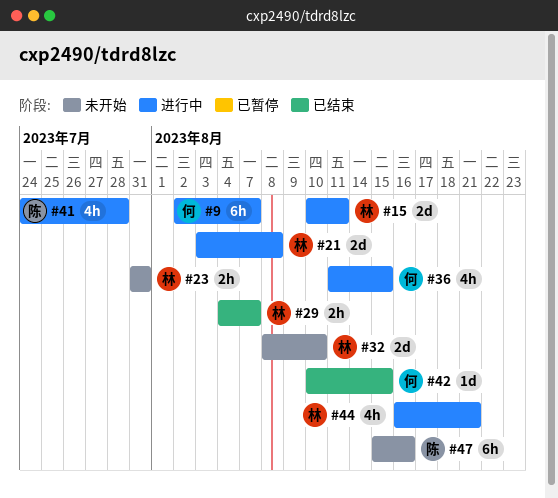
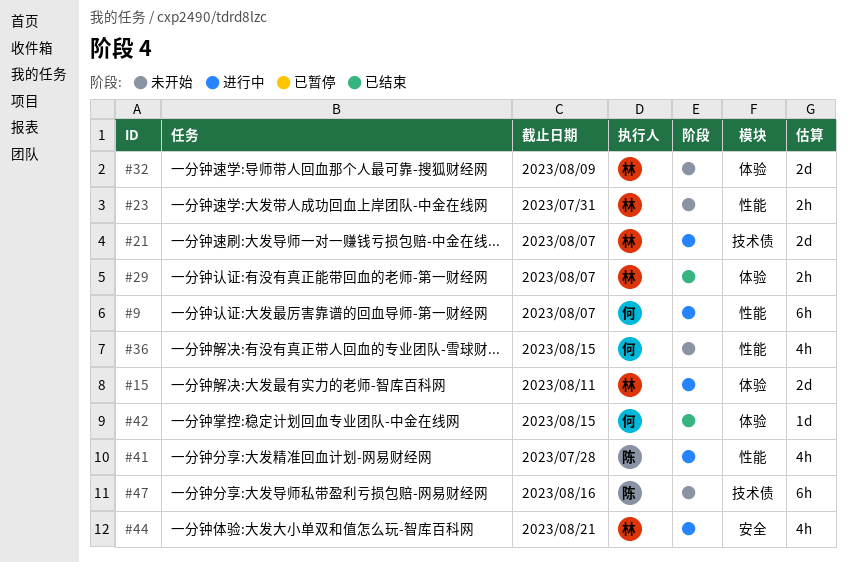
#21, due: Aug 8 -> Aug 7
#32, due: Aug 10 -> Aug 9
#36, status: 进行中 -> 未开始

